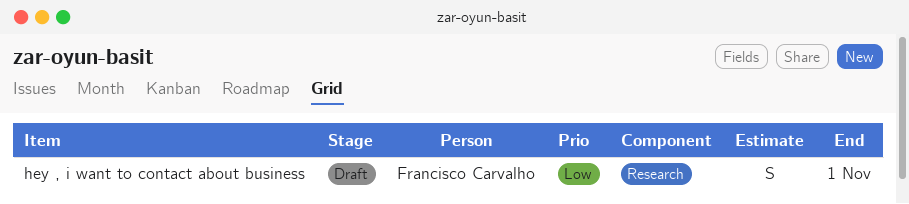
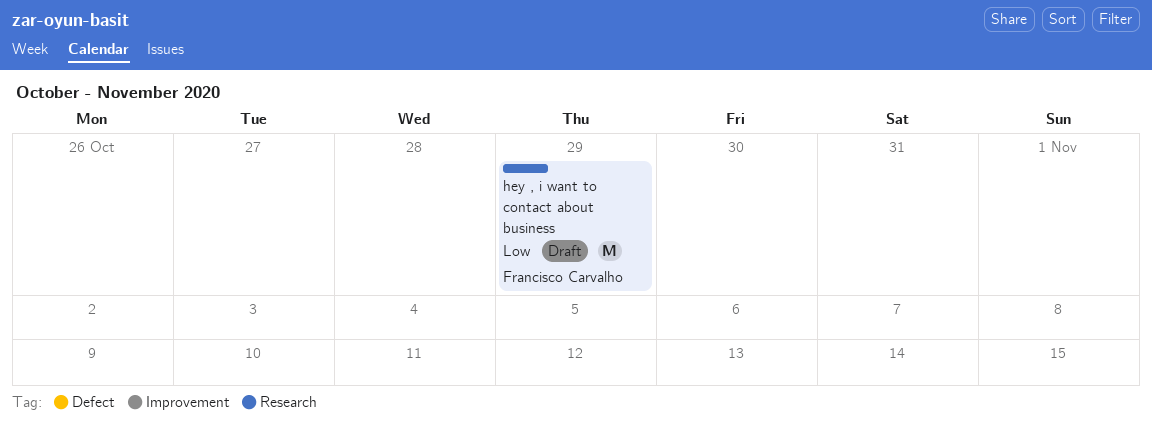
hey , i want to contact about business, estimate: S -> M
hey , i want to contact about business, due: Nov 1 -> Oct 29

